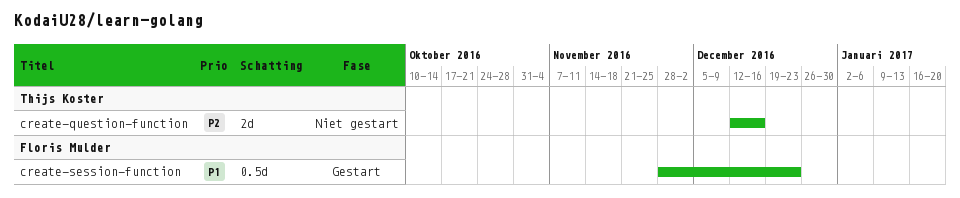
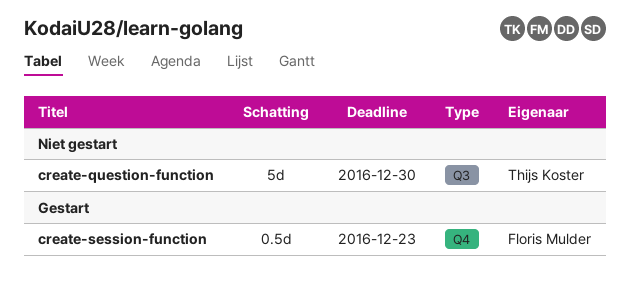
create-question-function, estimate: 2d -> 5d
create-question-function, due: Dec 16 -> Dec 30

